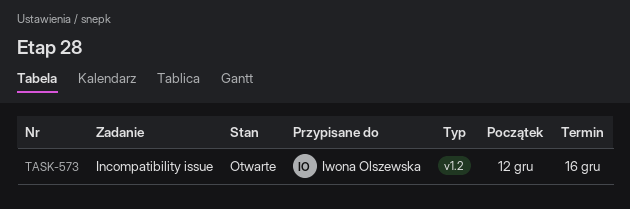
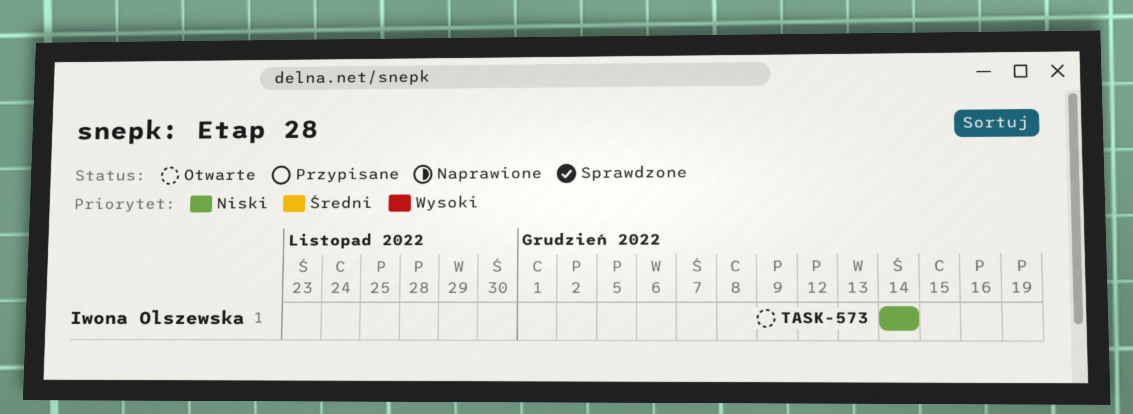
TASK-573, start: Dec 12 -> Dec 14
TASK-573, due: Dec 16 -> Dec 14

